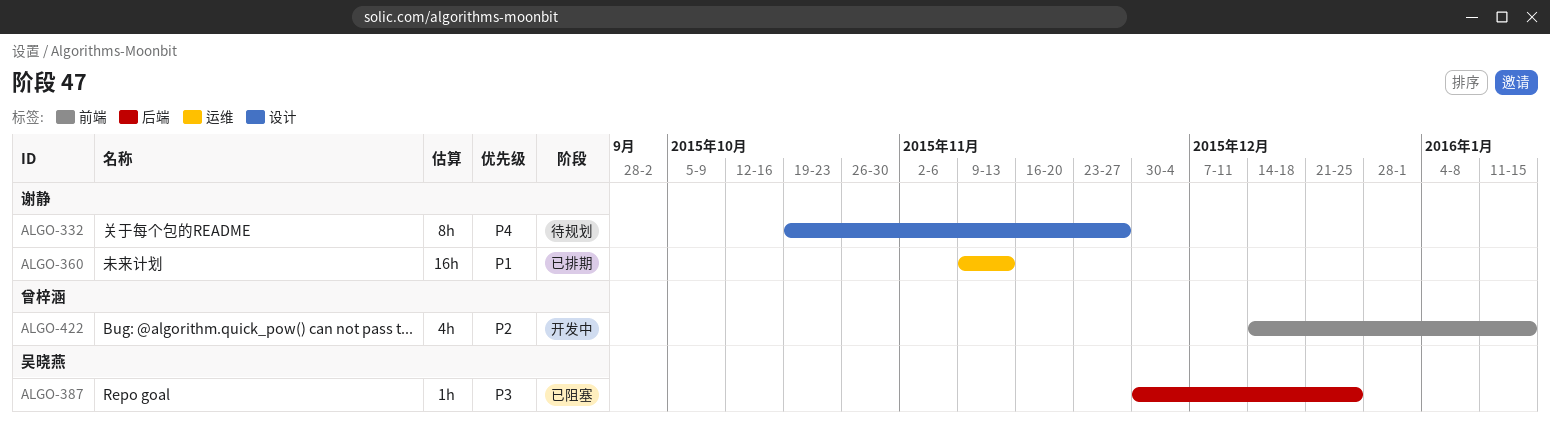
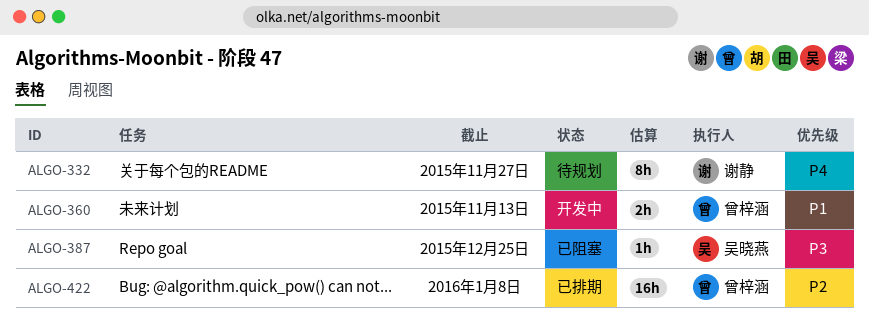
ALGO-360, status: 已排期 -> 开发中
ALGO-360, owner: 谢静 -> 曾梓涵
ALGO-360, estimate: 16h -> 2h
ALGO-422, status: 开发中 -> 已排期
ALGO-422, estimate: 4h -> 16h
ALGO-422, due: Jan 15 -> Jan 8

